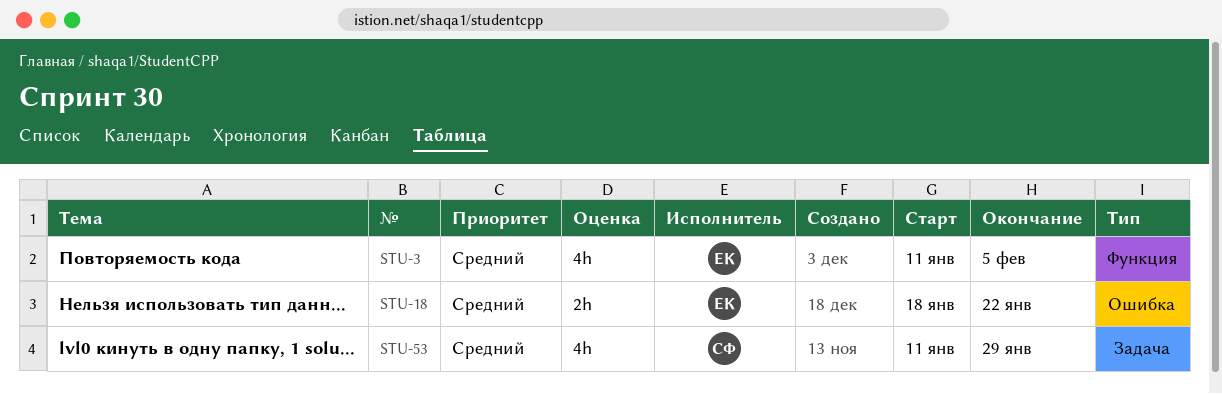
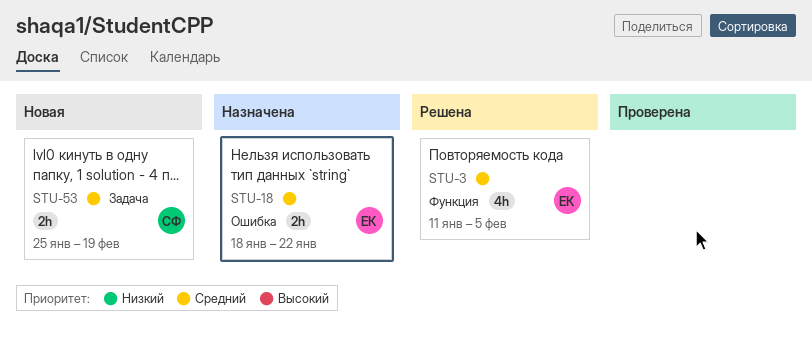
STU-53, estimate: 4h -> 2h
STU-53, start: Jan 11 -> Jan 25
STU-53, due: Jan 29 -> Feb 19

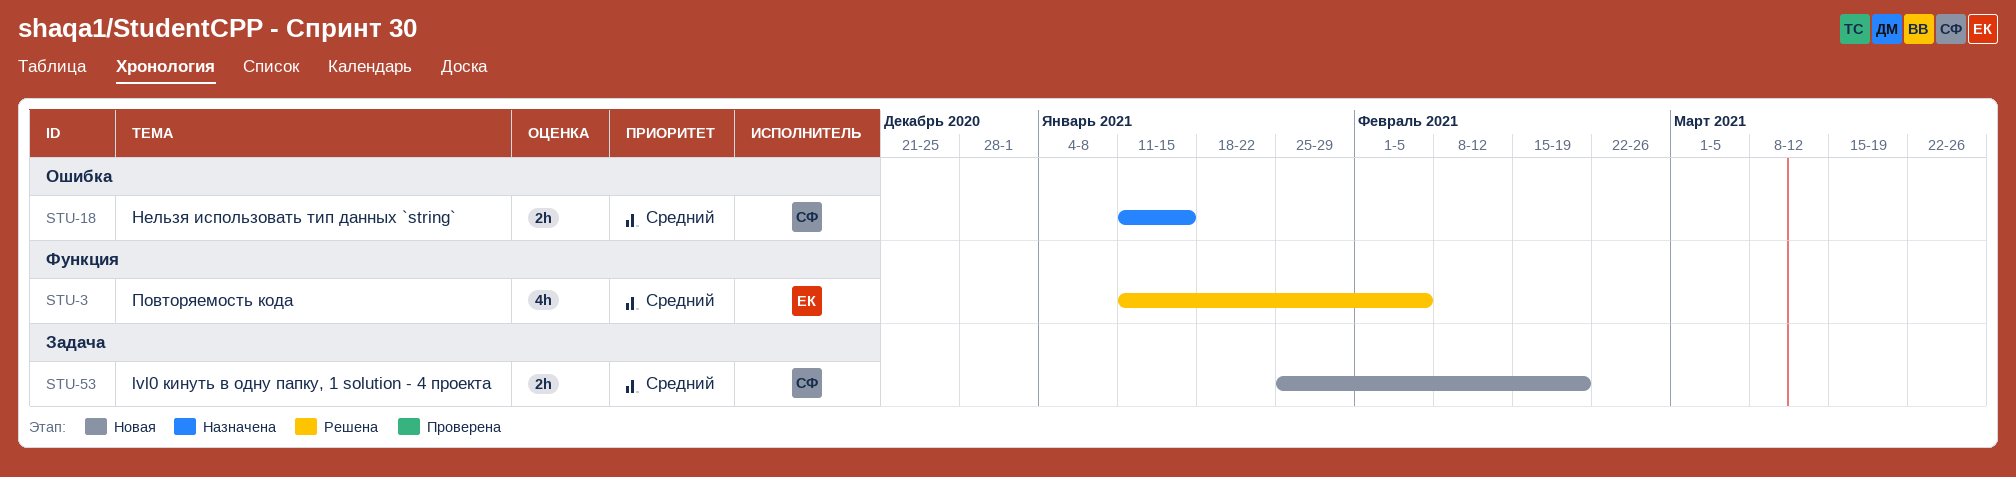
STU-18, owner: ЕК -> СФ
STU-18, start: Jan 18 -> Jan 11
STU-18, due: Jan 22 -> Jan 15

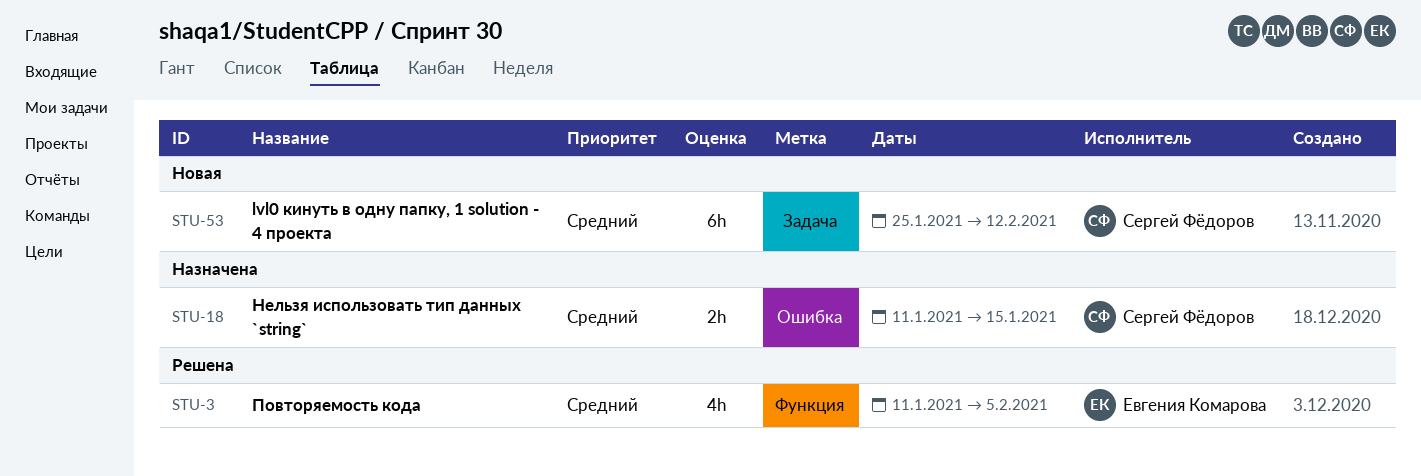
STU-53, estimate: 2h -> 6h
STU-53, due: Feb 19 -> Feb 12

